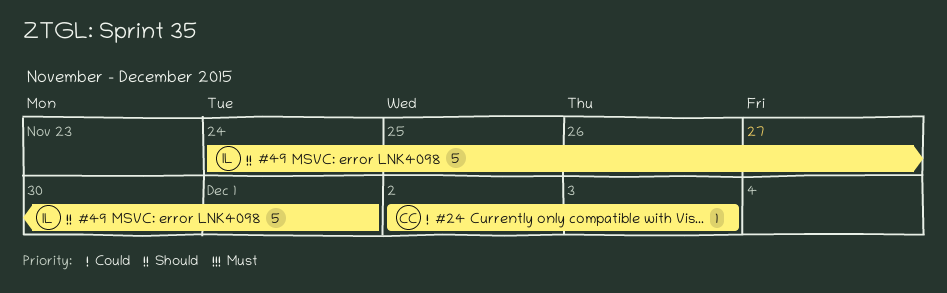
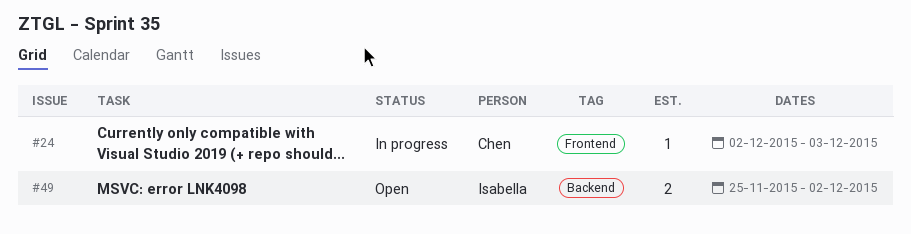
#49, estimate: 5 -> 2
#49, start: Nov 24 -> Nov 25
#49, due: Dec 1 -> Dec 2

